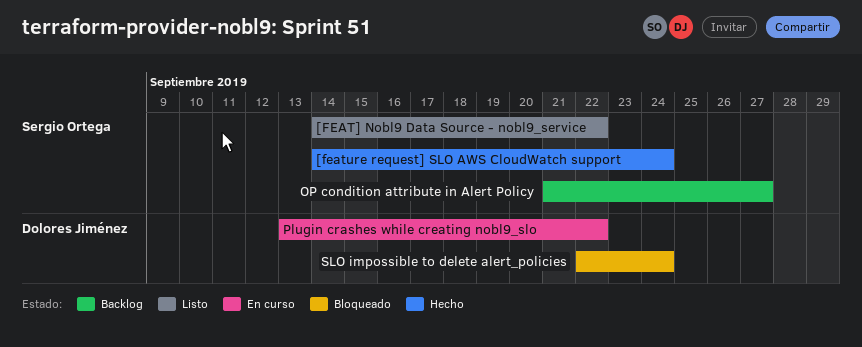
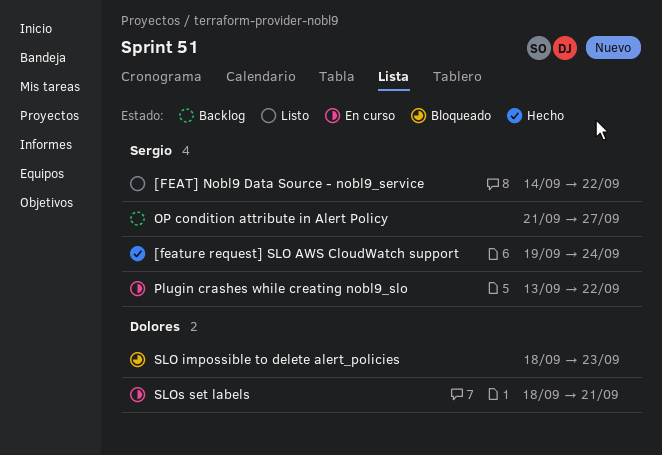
[feature request] SLO AWS CloudWatch support, start: Sep 14 -> Sep 19
Plugin crashes while creating nobl9_slo, owner: Dolores Jiménez -> Sergio Ortega
SLO impossible to delete alert_policies, start: Sep 22 -> Sep 18
SLO impossible to delete alert_policies, due: Sep 24 -> Sep 23
SLOs set labels: none -> present

